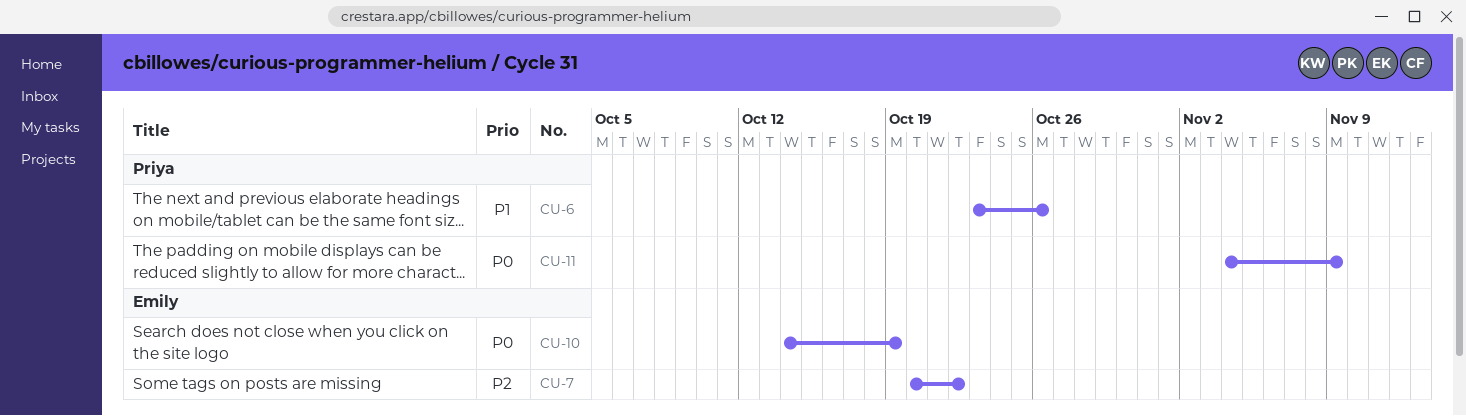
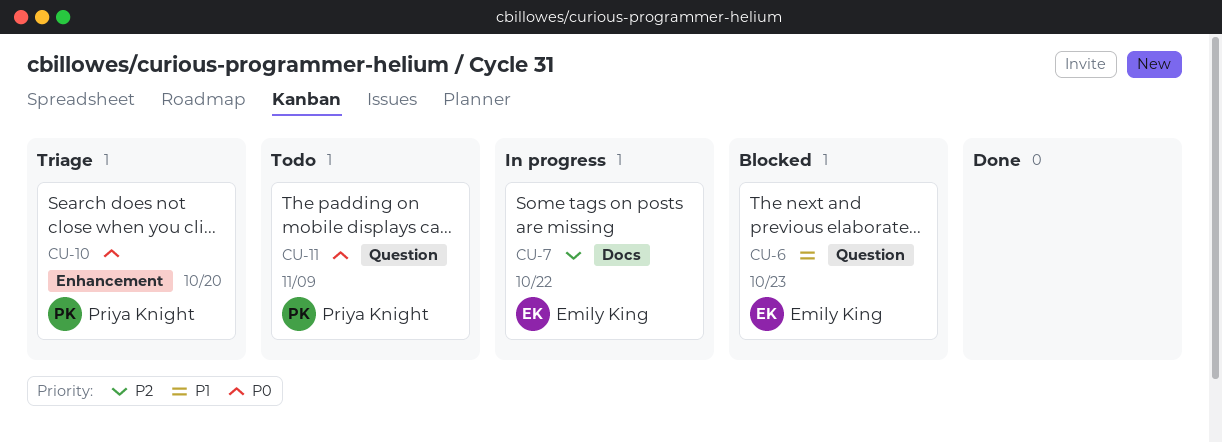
CU-6, owner: Priya Knight -> Emily King
CU-6, due: Oct 26 -> Oct 23
CU-10, owner: Emily King -> Priya Knight
CU-10, due: Oct 19 -> Oct 20

